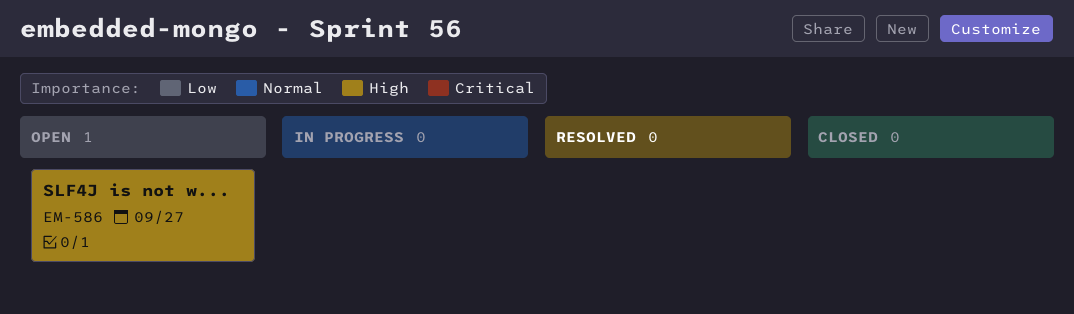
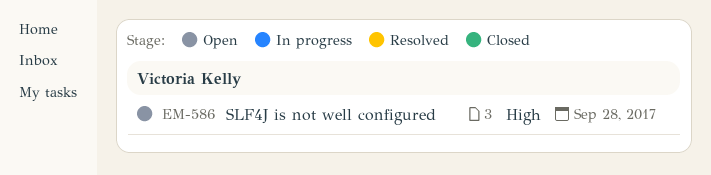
EM-586, due: Sep 27 -> Sep 28

